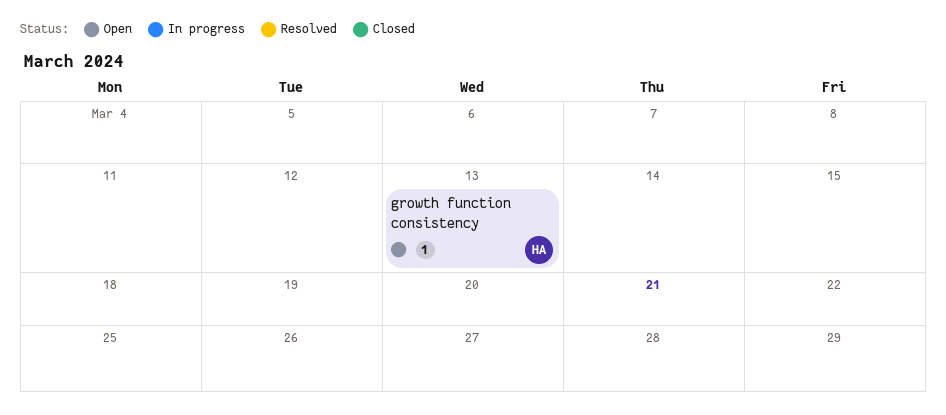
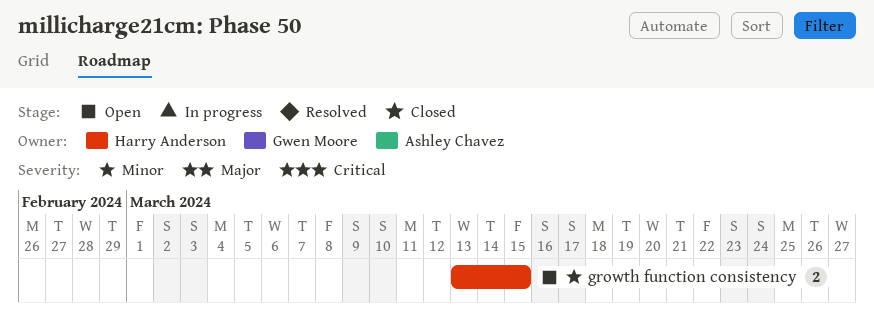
growth function consistency, estimate: 1 -> 2
growth function consistency, due: Mar 13 -> Mar 15

